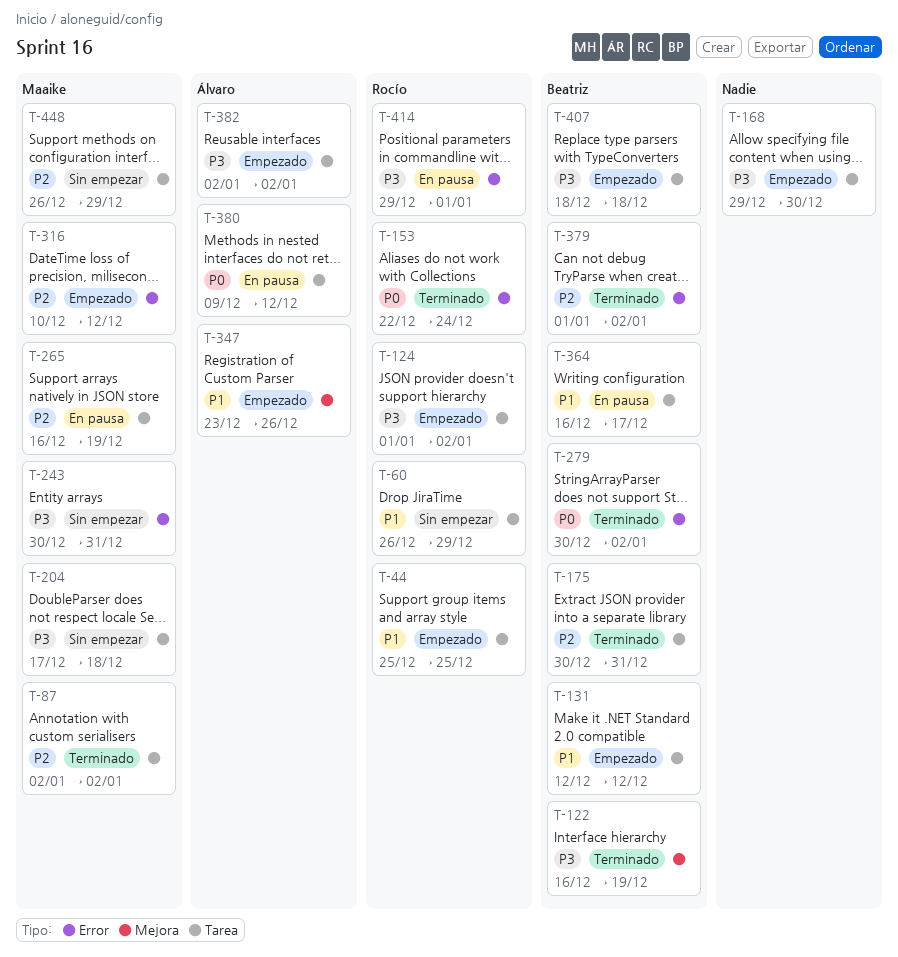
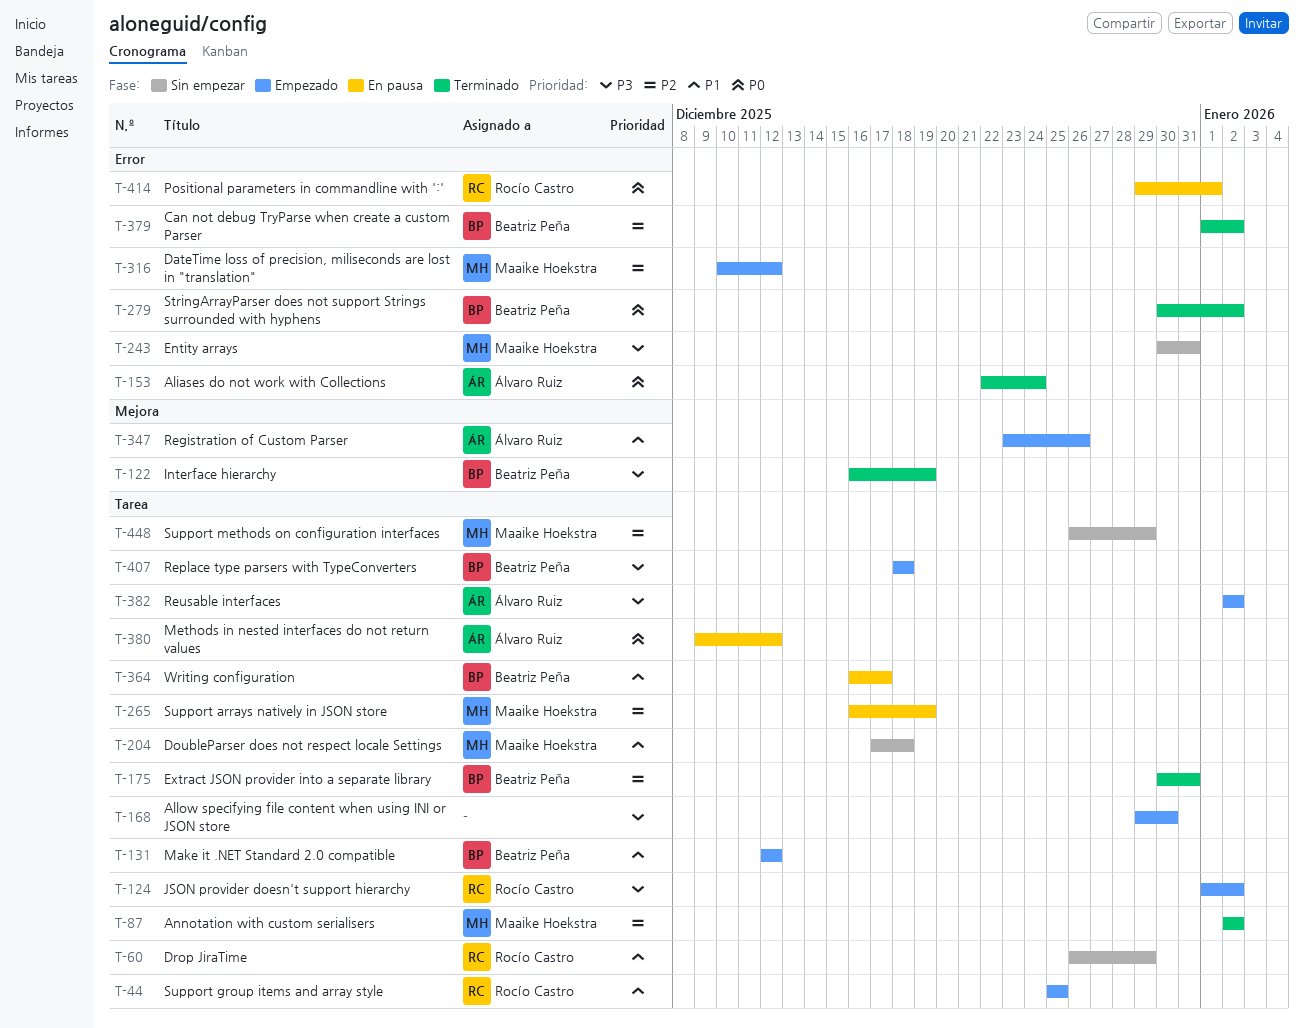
T-153, owner: Rocío Castro -> Álvaro Ruiz
T-204, priority: P3 -> P1
T-414, priority: P3 -> P0

